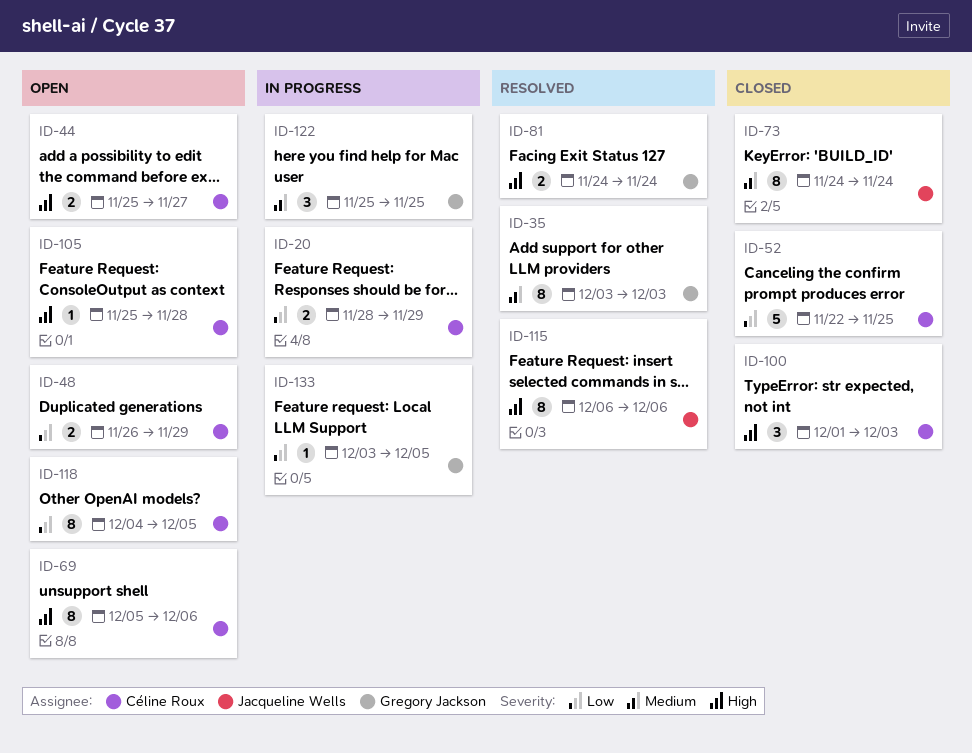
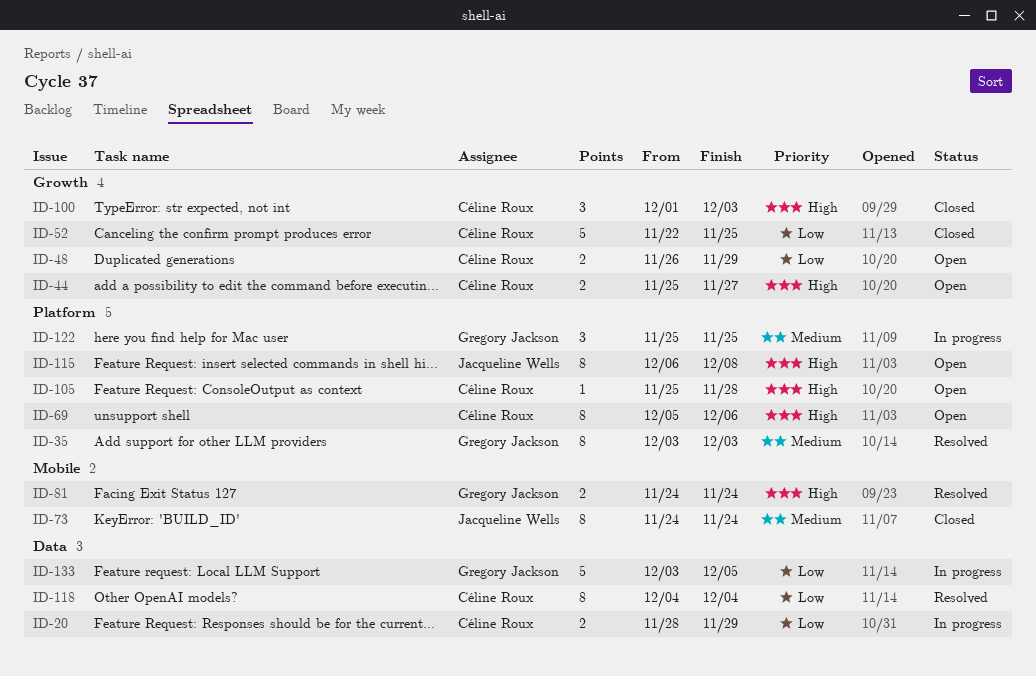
ID-115, status: Resolved -> Open
ID-115, due: Dec 6 -> Dec 8
ID-118, status: Open -> Resolved
ID-118, due: Dec 5 -> Dec 4
ID-133, estimate: 1 -> 5

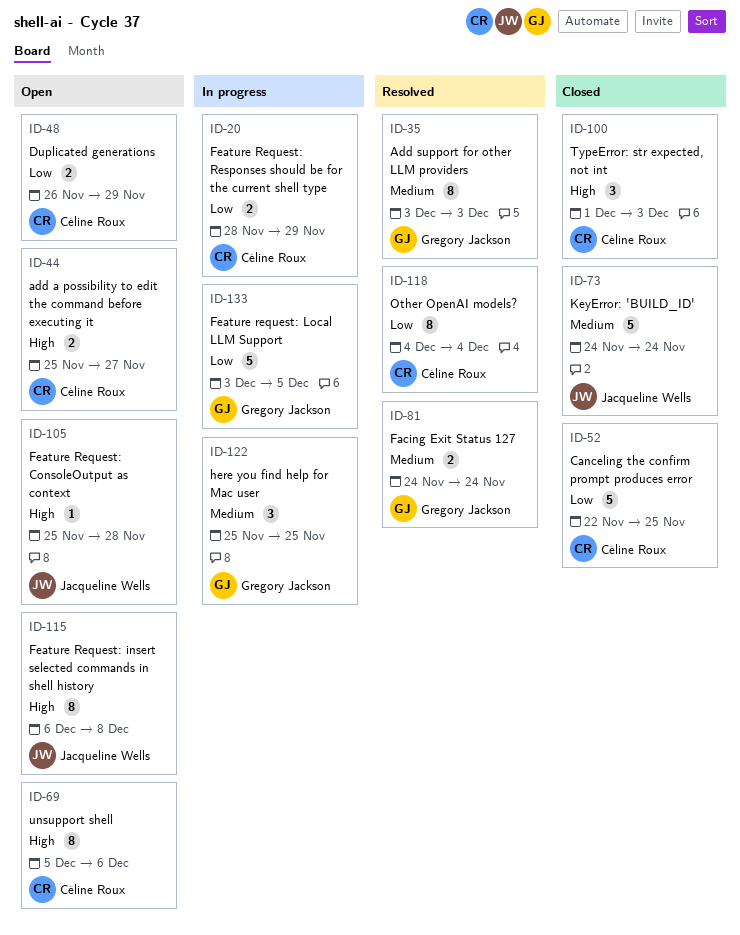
ID-73, estimate: 8 -> 5
ID-81, priority: High -> Medium
ID-105, owner: Céline Roux -> Jacqueline Wells

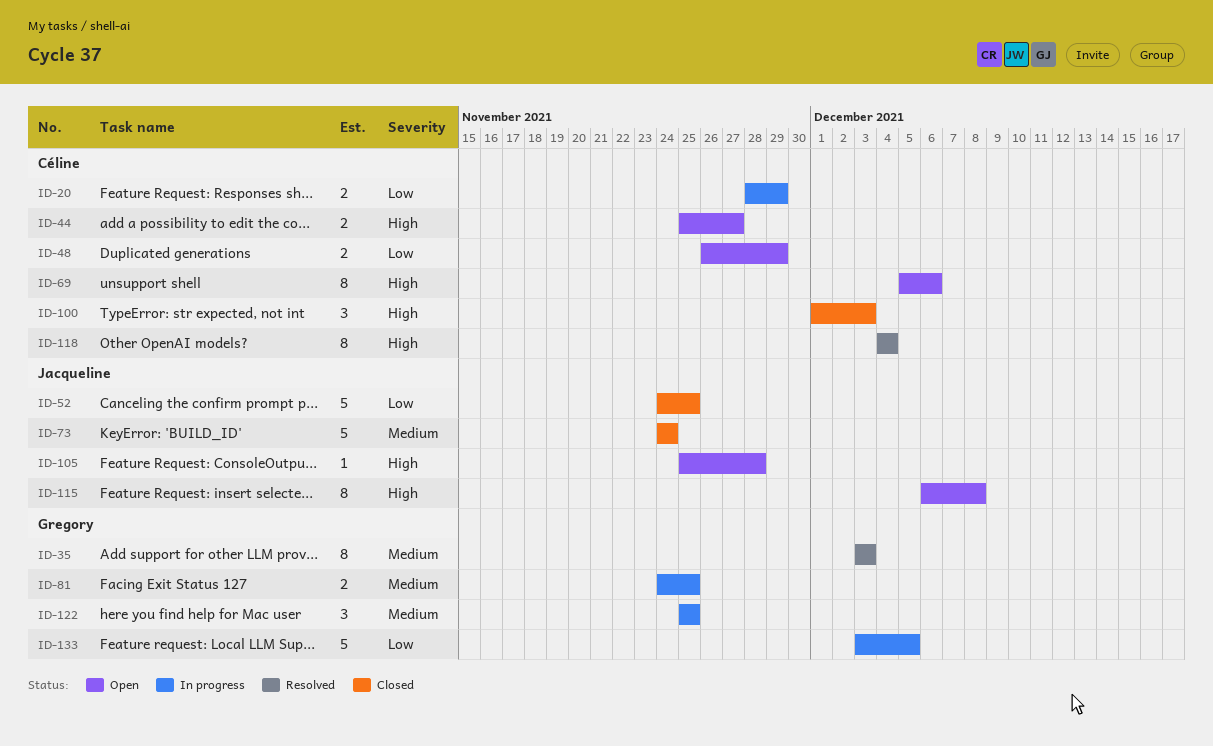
ID-52, owner: Céline Roux -> Jacqueline Wells
ID-52, start: Nov 22 -> Nov 24
ID-81, status: Resolved -> In progress
ID-81, due: Nov 24 -> Nov 25
ID-118, priority: Low -> High

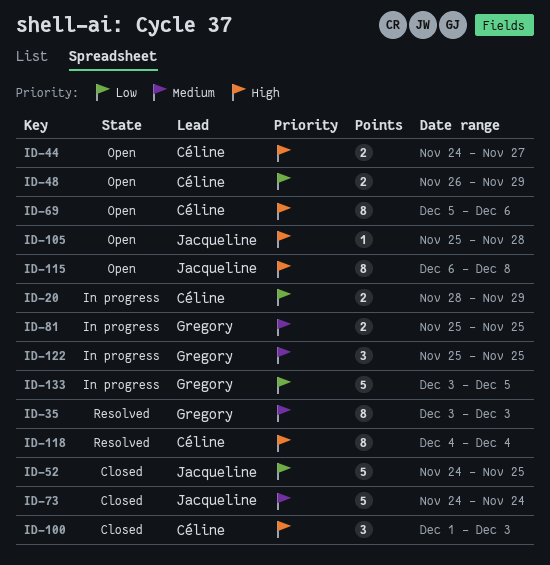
ID-44, start: Nov 25 -> Nov 24
ID-81, start: Nov 24 -> Nov 25

